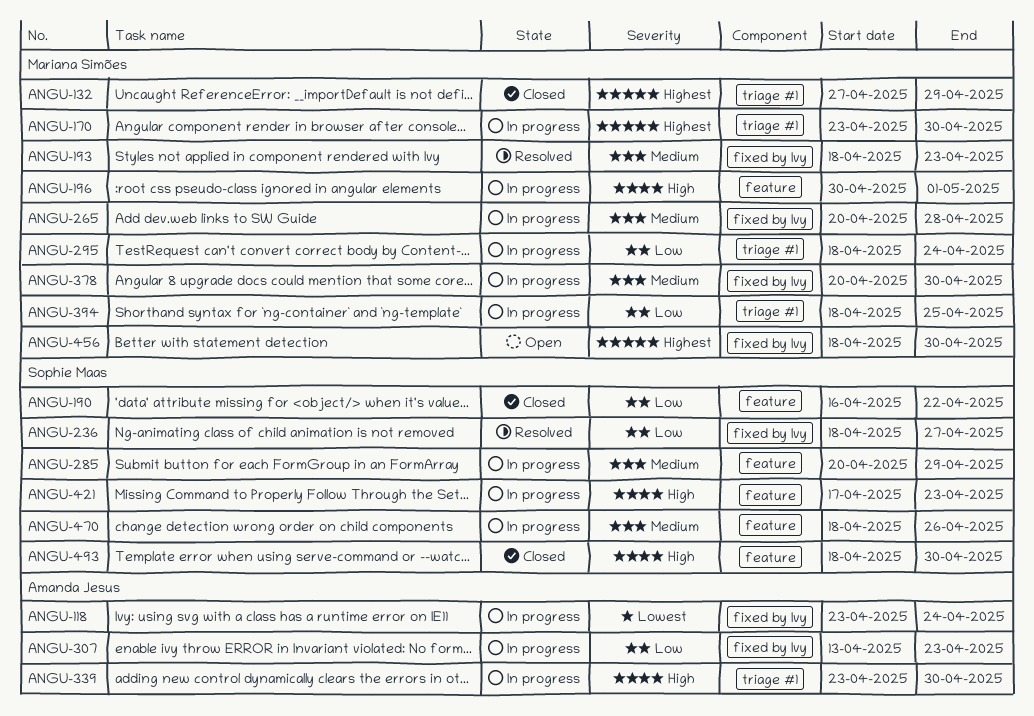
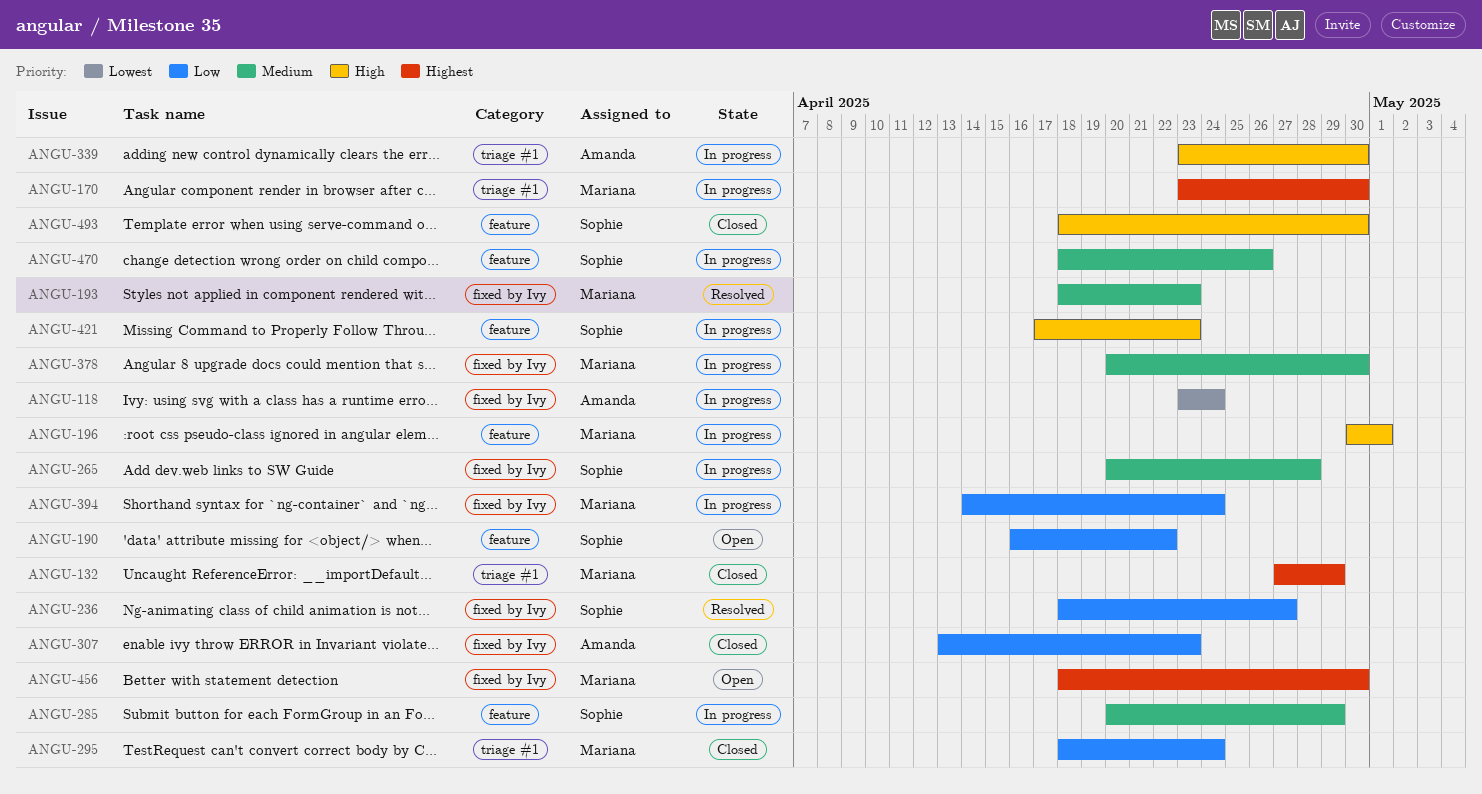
ANGU-190, status: Closed -> Open
ANGU-265, owner: Mariana Simões -> Sophie Maas
ANGU-295, status: In progress -> Closed
ANGU-307, status: In progress -> Closed
ANGU-394, label: triage #1 -> fixed by Ivy
ANGU-394, start: Apr 18 -> Apr 14
ANGU-394, due: Apr 25 -> Apr 24

